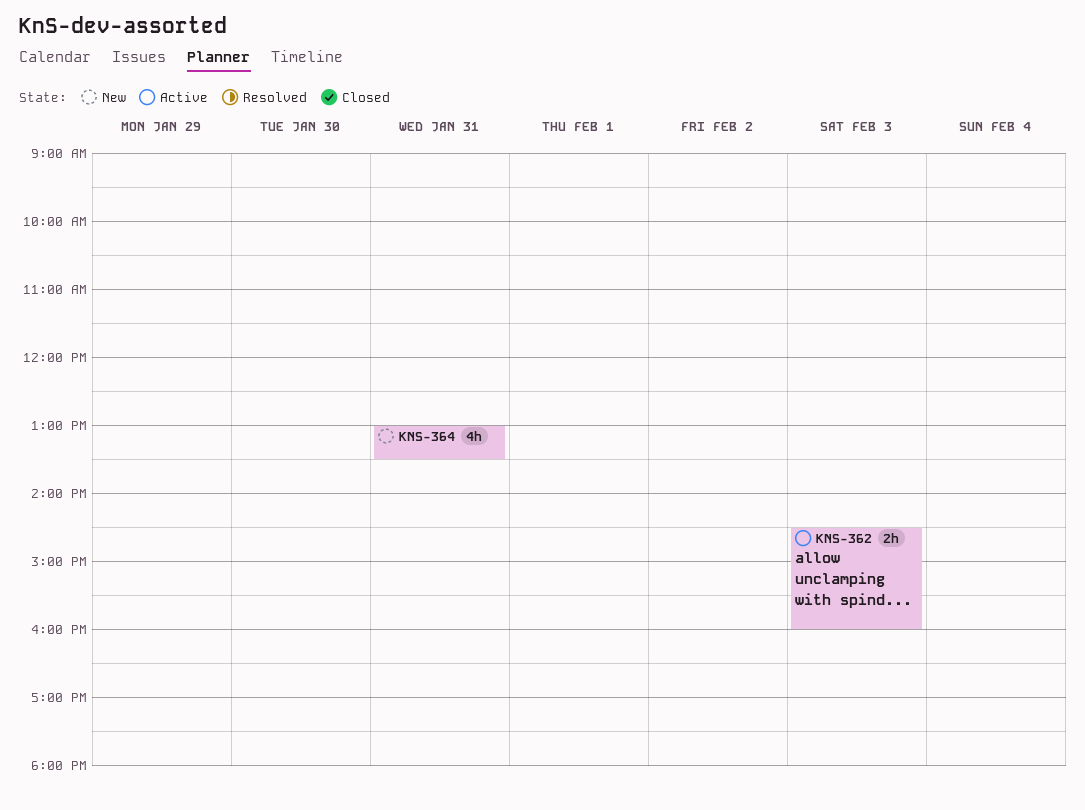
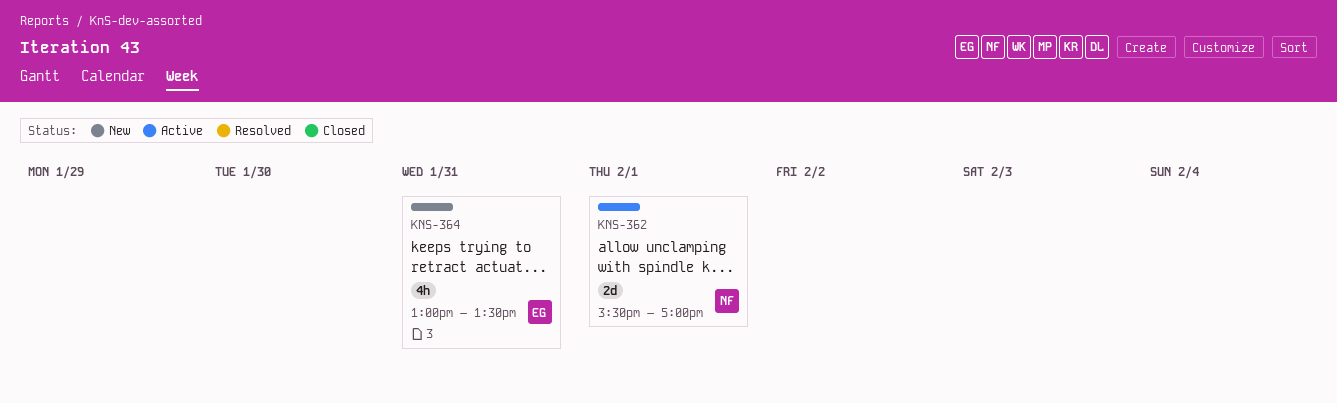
KNS-362, estimate: 2h -> 2d
KNS-362, day: Feb 3 -> Feb 1
KNS-362, begins: 14:30 -> 15:30
KNS-362, ends: 16:00 -> 17:00

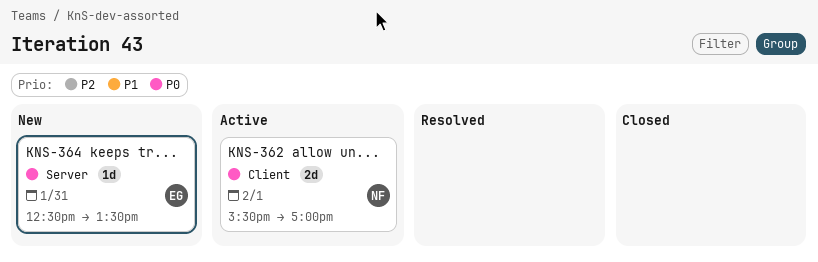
KNS-364, estimate: 4h -> 1d
KNS-364, begins: 13:00 -> 12:30

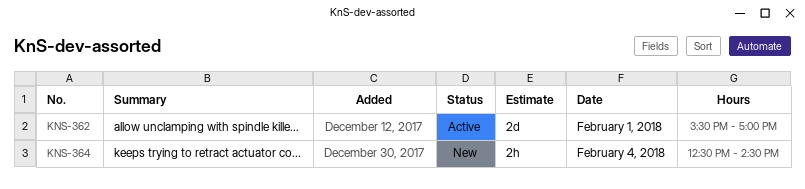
KNS-364, estimate: 1d -> 2h
KNS-364, day: Jan 31 -> Feb 4
KNS-364, ends: 13:30 -> 14:30

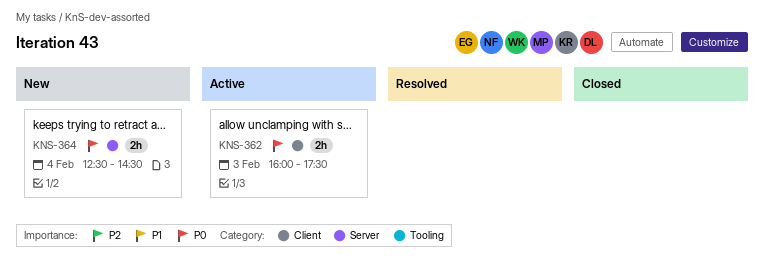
KNS-362, estimate: 2d -> 2h
KNS-362, day: Feb 1 -> Feb 3
KNS-362, begins: 15:30 -> 16:00
KNS-362, ends: 17:00 -> 17:30

